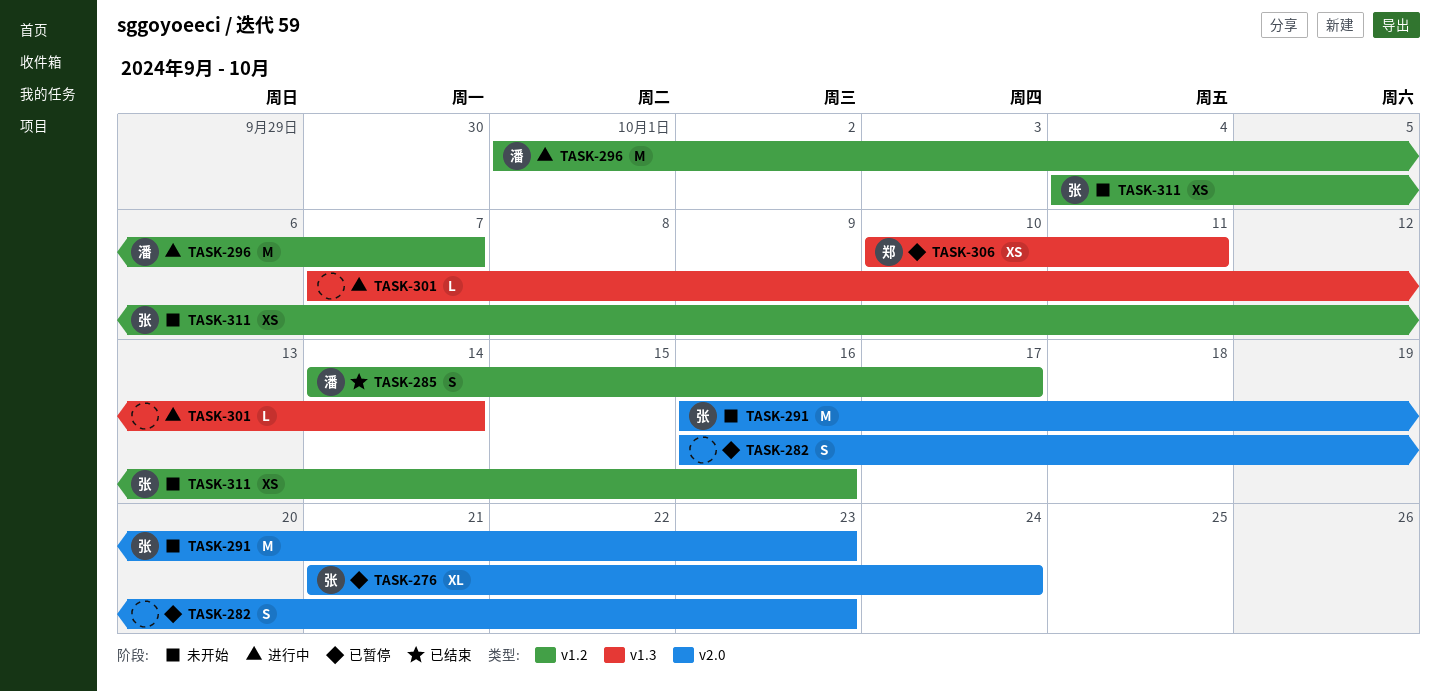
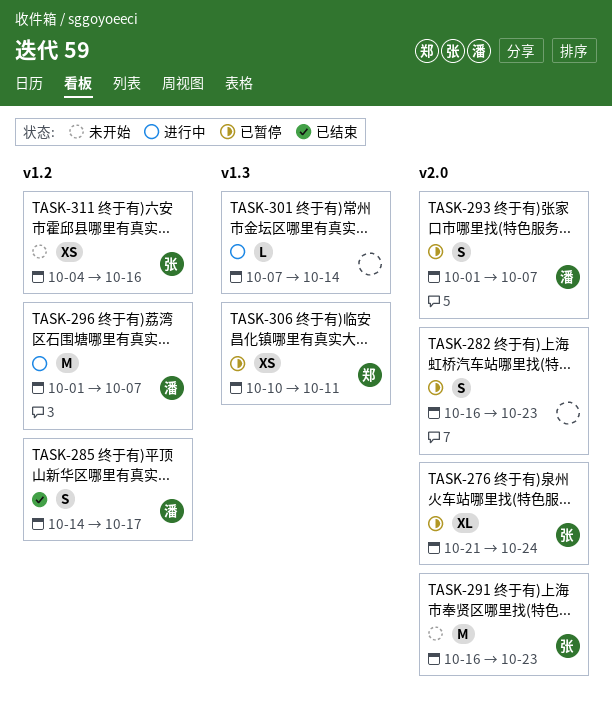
TASK-293: none -> present

